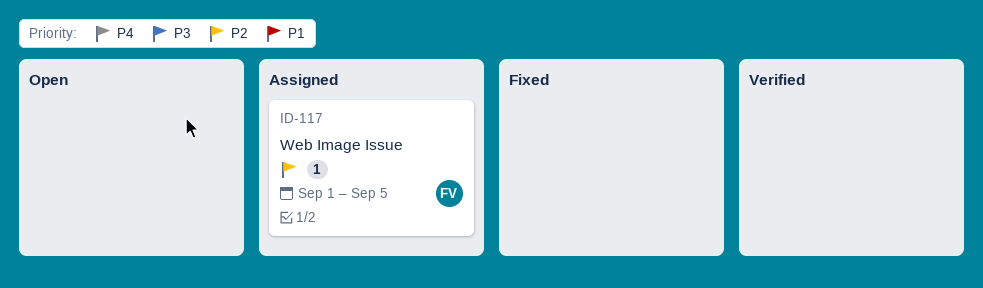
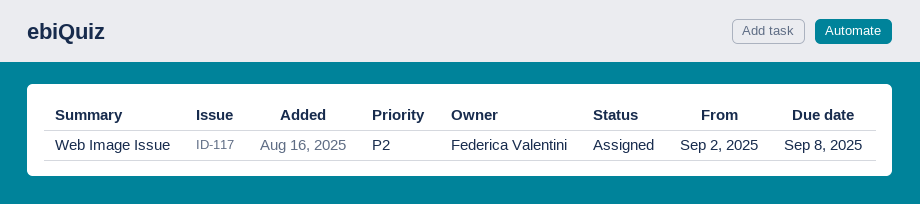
ID-117, start: Sep 1 -> Sep 2
ID-117, due: Sep 5 -> Sep 8

